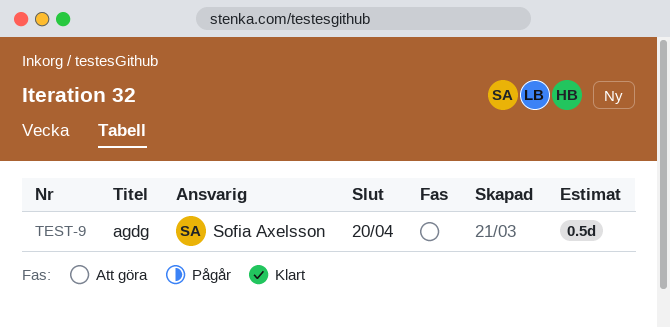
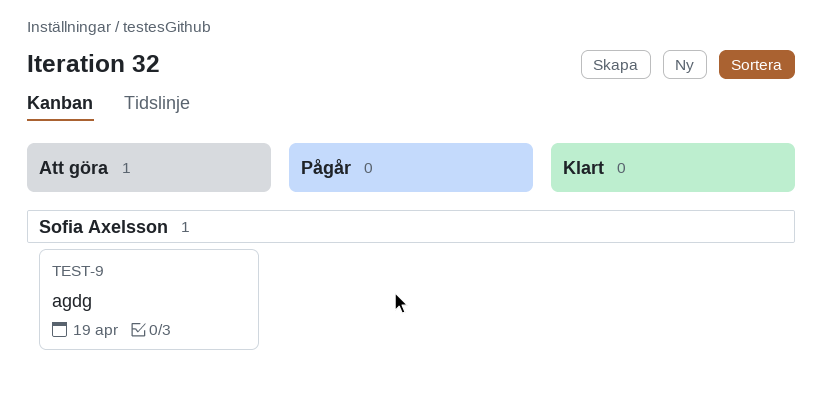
TEST-9, due: Apr 20 -> Apr 19

